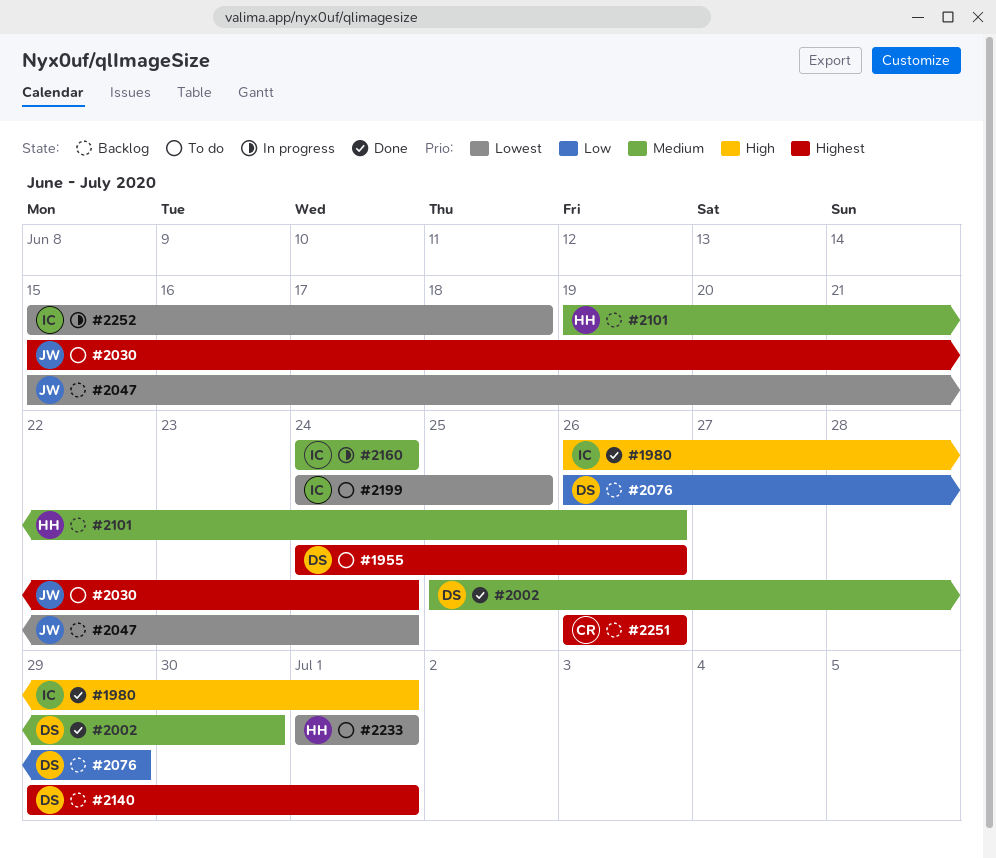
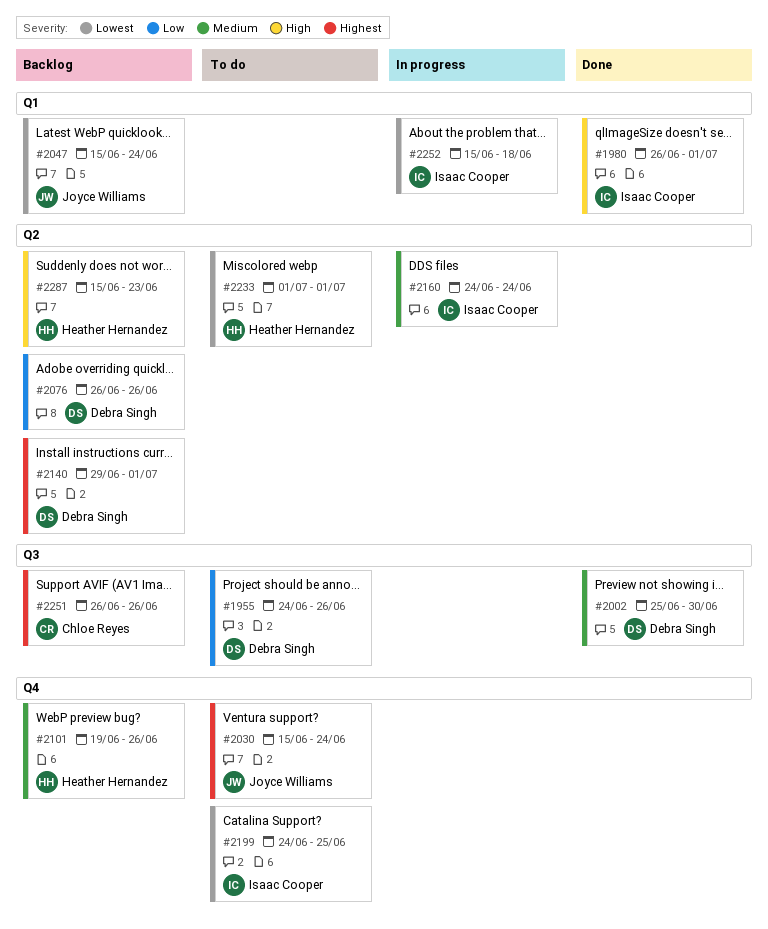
#1955, priority: Highest -> Low
#2076, due: Jun 29 -> Jun 26
#2287: none -> present

